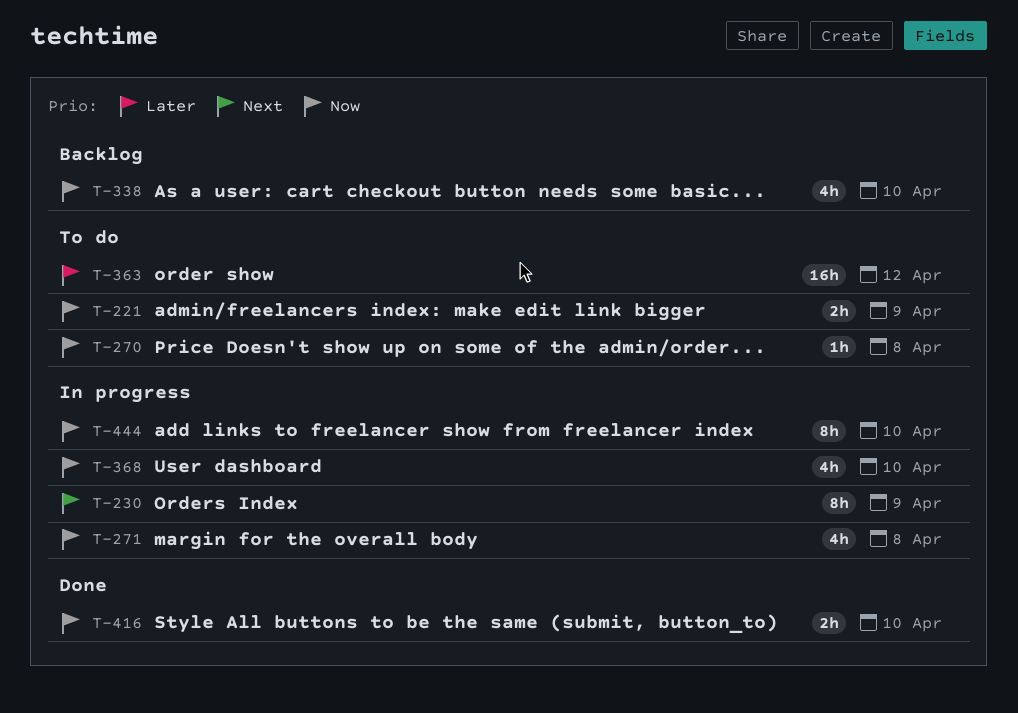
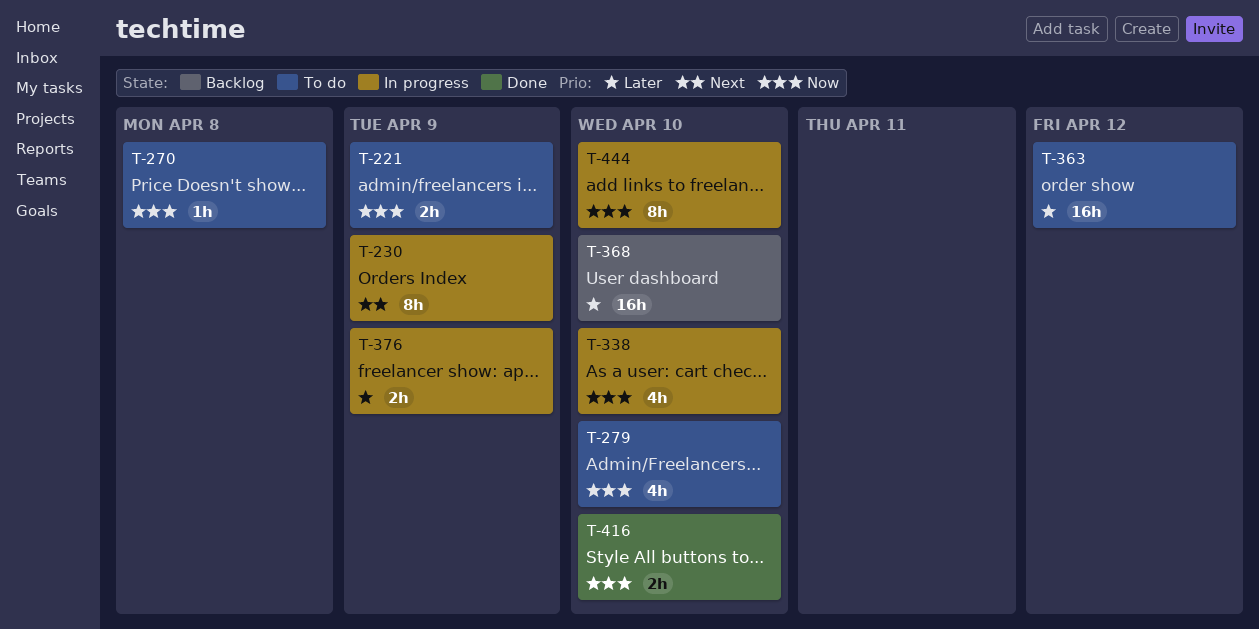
T-271: present -> none
T-279: none -> present
T-338, status: Backlog -> In progress
T-368, status: In progress -> Backlog
T-368, priority: Now -> Later
T-368, estimate: 4h -> 16h
T-376: none -> present

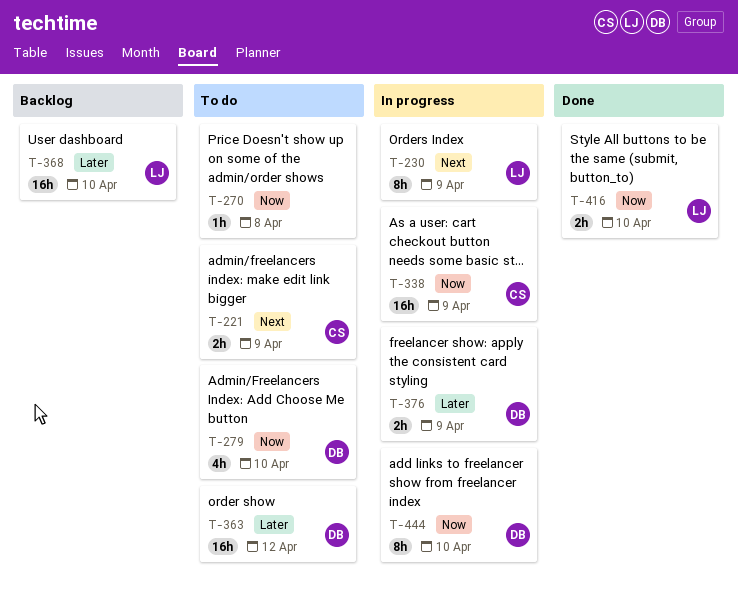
T-221, priority: Now -> Next
T-338, estimate: 4h -> 16h
T-338, due: Apr 10 -> Apr 9

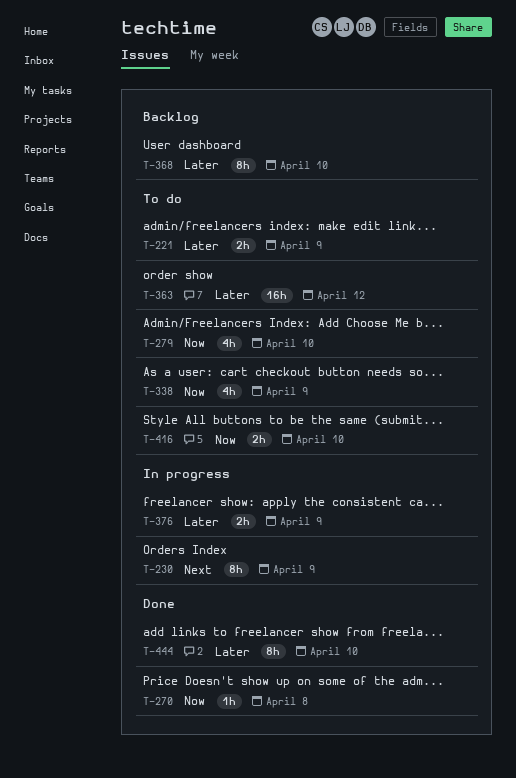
T-221, priority: Next -> Later
T-270, status: To do -> Done
T-338, status: In progress -> To do
T-338, estimate: 16h -> 4h
T-368, estimate: 16h -> 8h
T-416, status: Done -> To do
T-444, status: In progress -> Done
T-444, priority: Now -> Later

